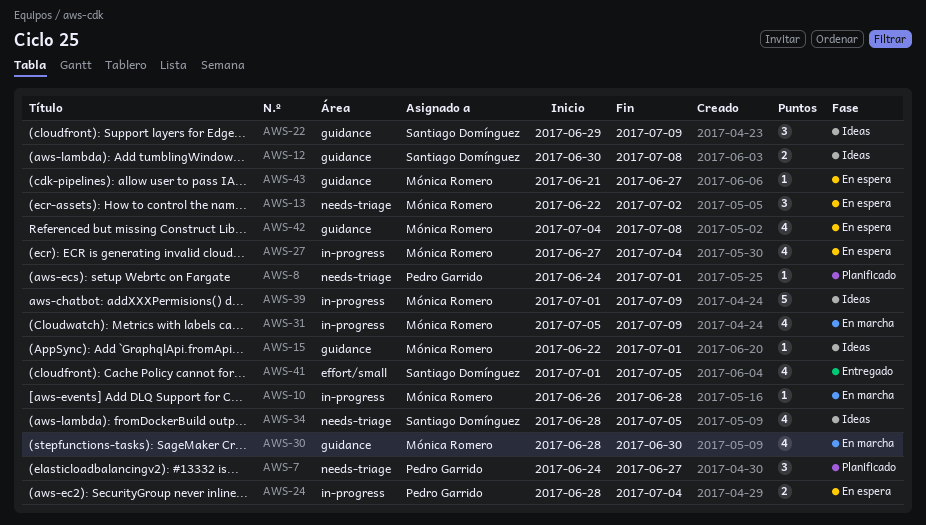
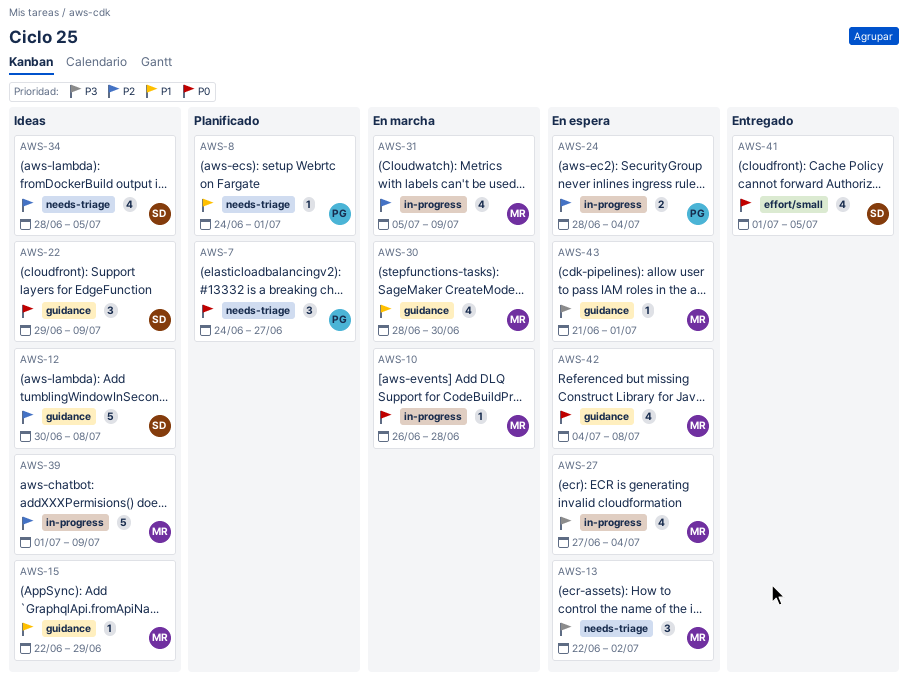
AWS-12, estimate: 2 -> 5
AWS-15, due: Jul 1 -> Jun 29
AWS-43, due: Jun 27 -> Jul 1

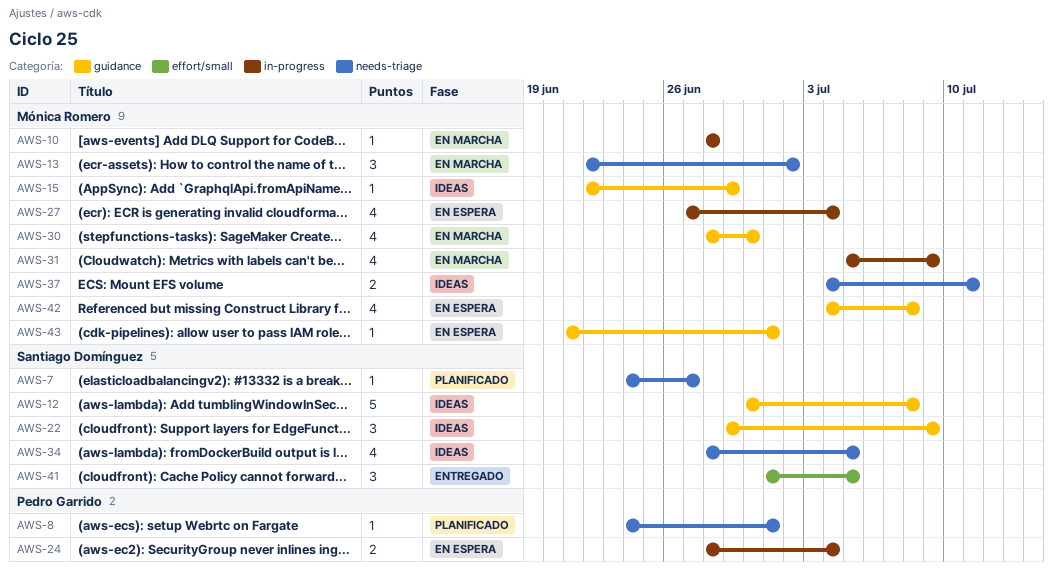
AWS-7, owner: Pedro Garrido -> Santiago Domínguez
AWS-7, estimate: 3 -> 1
AWS-10, start: Jun 26 -> Jun 28
AWS-13, status: En espera -> En marcha
AWS-37: none -> present
AWS-39: present -> none
AWS-41, estimate: 4 -> 3

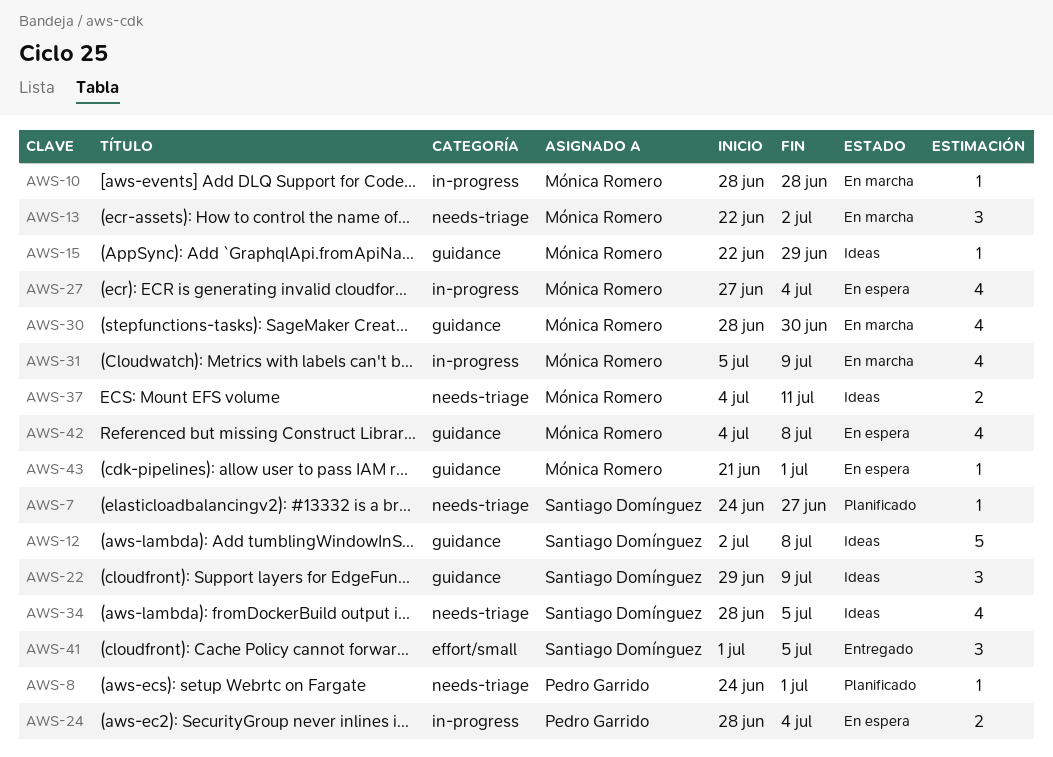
AWS-12, start: Jun 30 -> Jul 2

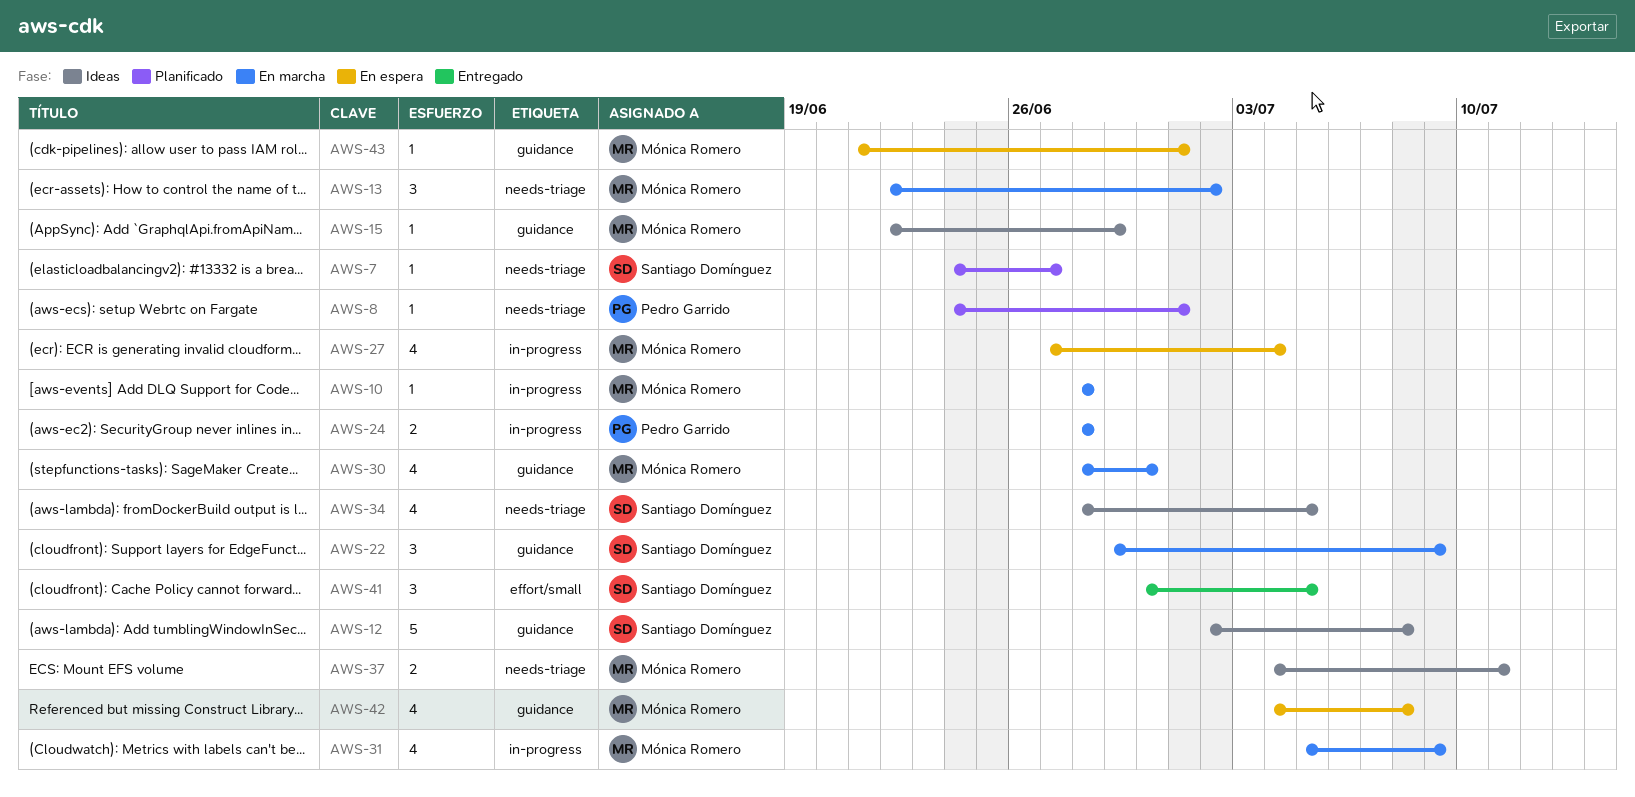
AWS-22, status: Ideas -> En marcha
AWS-24, status: En espera -> En marcha
AWS-24, due: Jul 4 -> Jun 28
AWS-41, start: Jul 1 -> Jun 30

